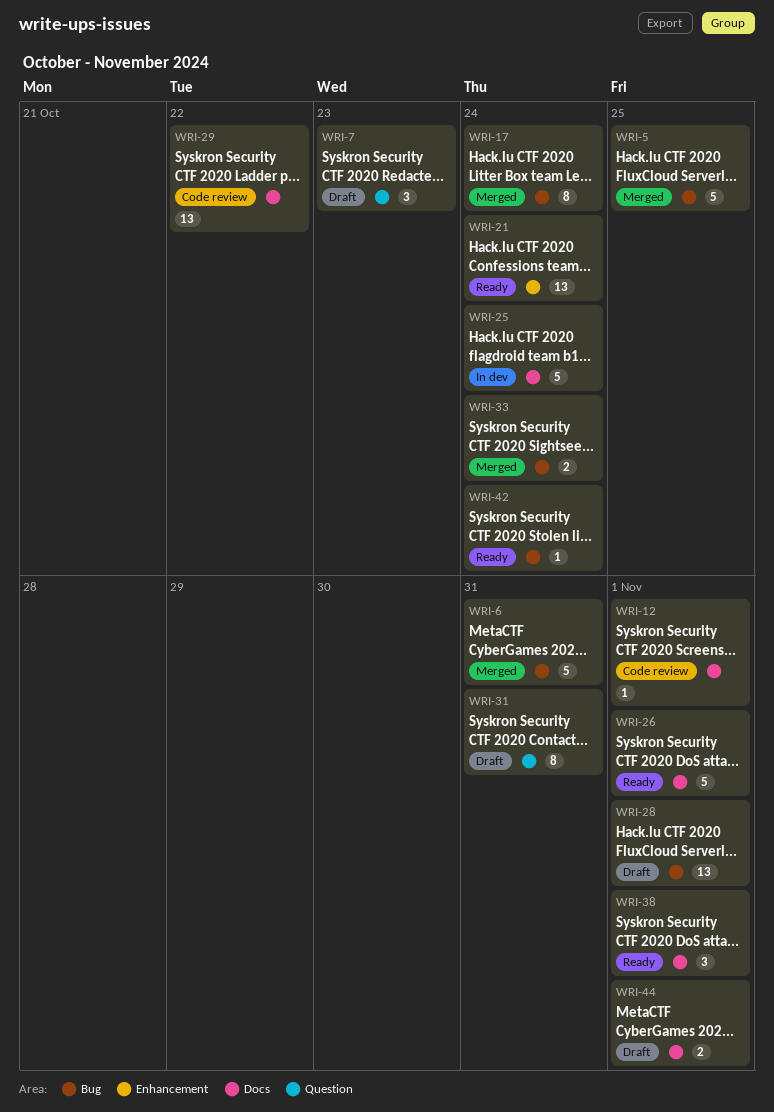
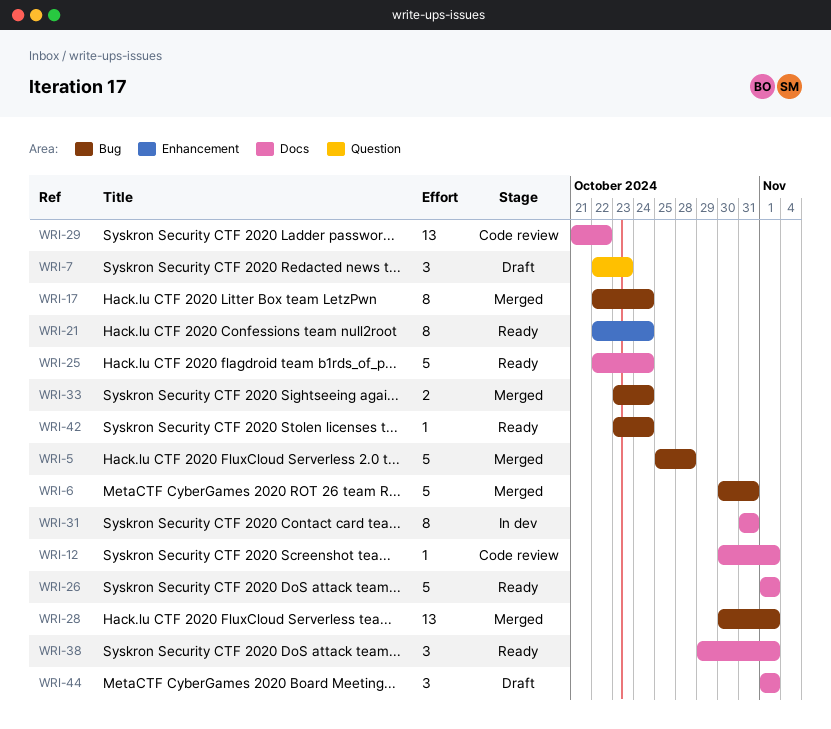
WRI-5, due: Oct 25 -> Oct 28
WRI-21, estimate: 13 -> 8
WRI-25, status: In dev -> Ready
WRI-28, status: Draft -> Merged
WRI-31, status: Draft -> In dev
WRI-31, label: Question -> Docs
WRI-44, estimate: 2 -> 3

